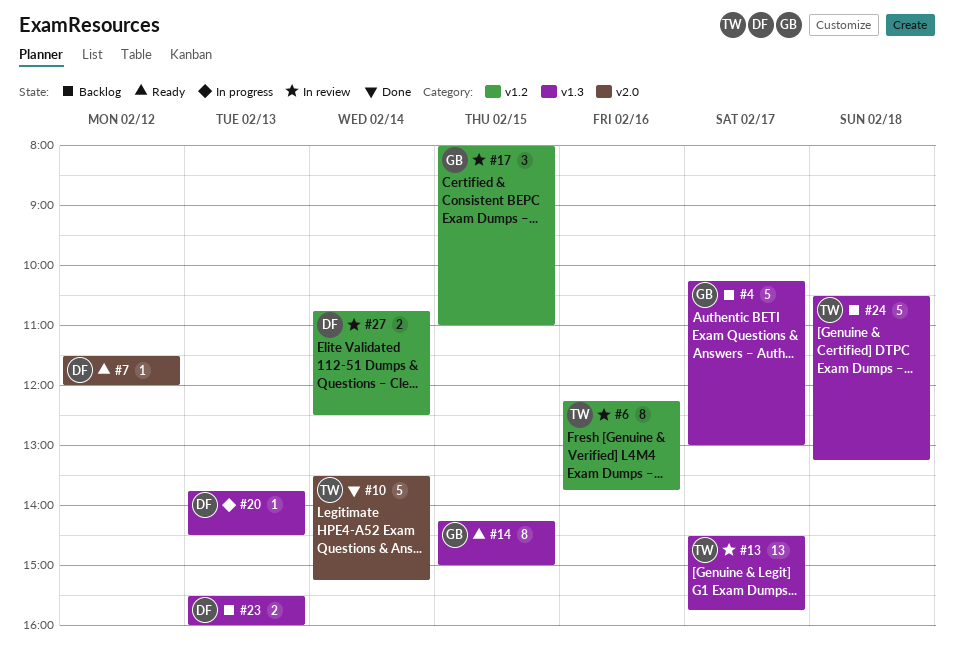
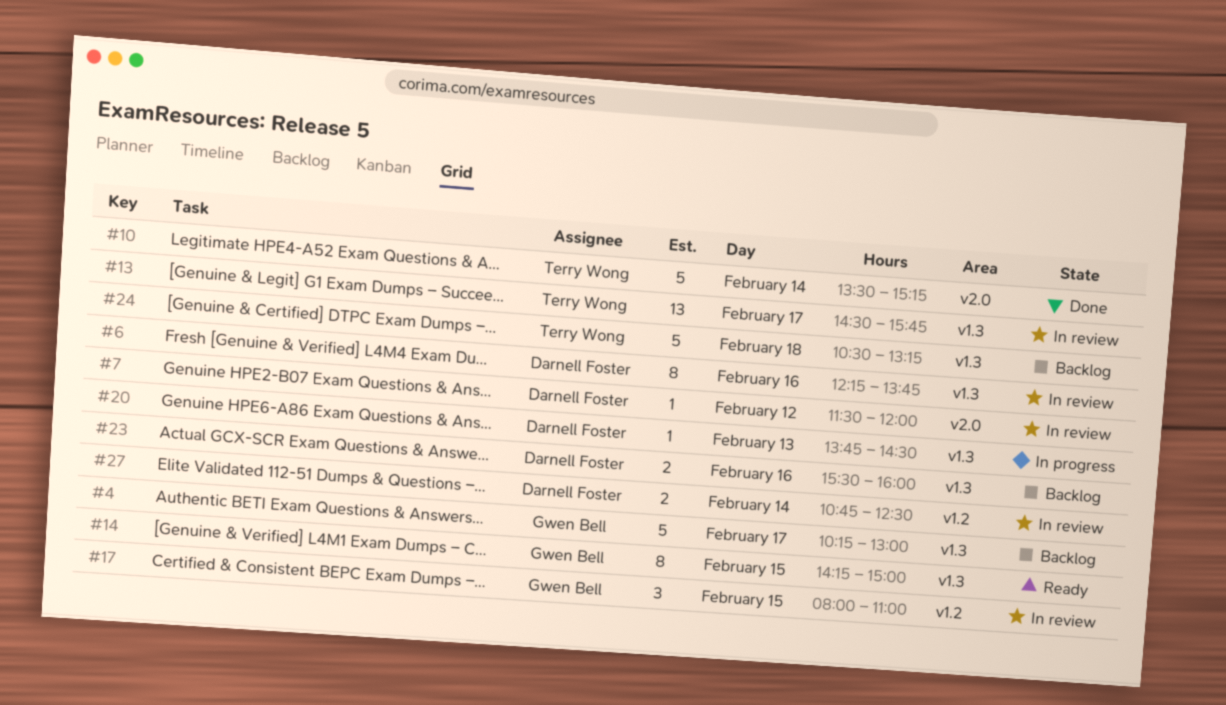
#6, owner: Terry Wong -> Darnell Foster
#6, label: v1.2 -> v1.3
#7, status: Ready -> In review
#23, day: Feb 13 -> Feb 16

